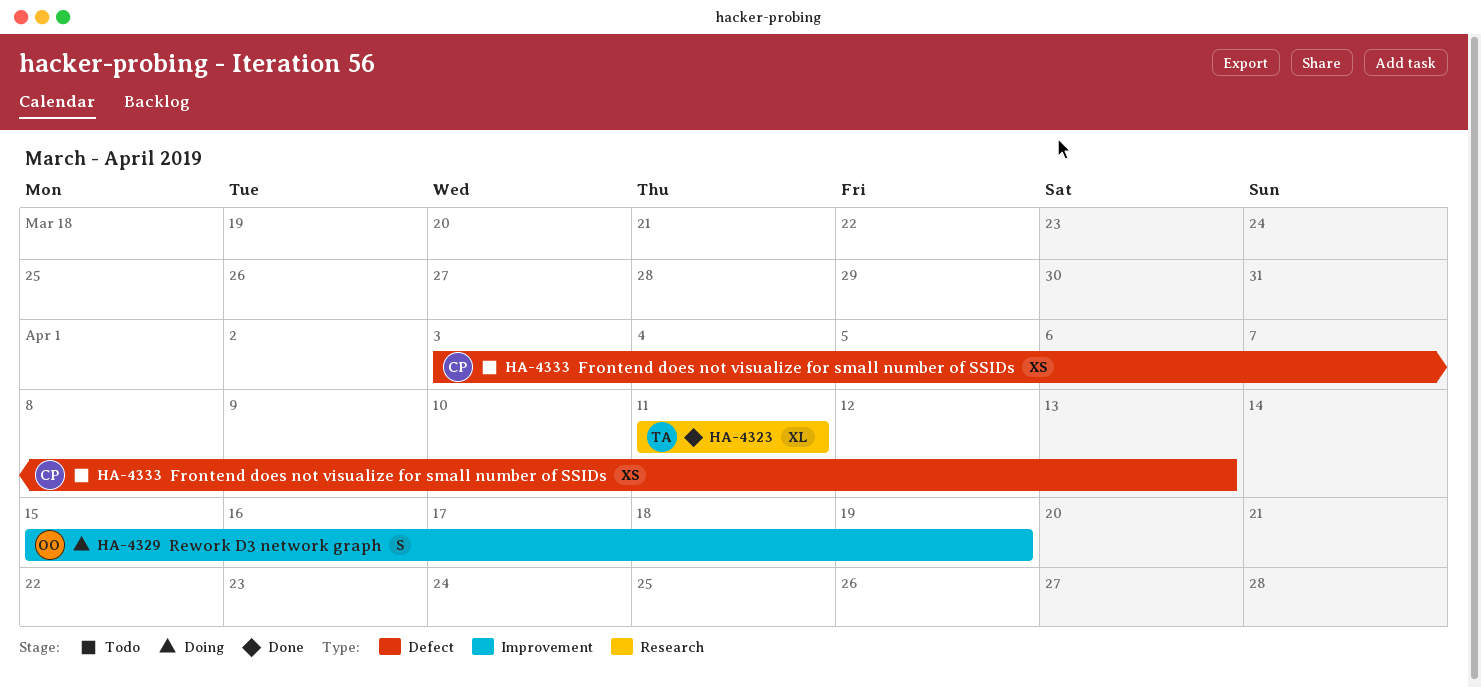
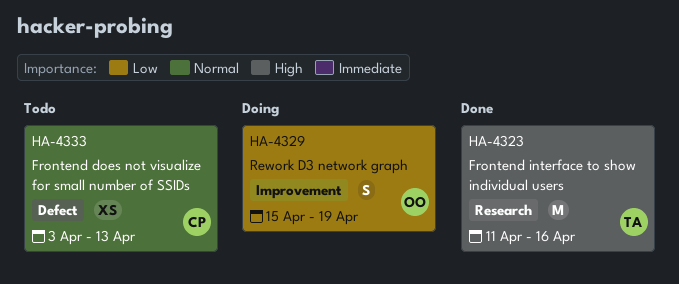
HA-4323, estimate: XL -> M
HA-4323, due: Apr 11 -> Apr 16

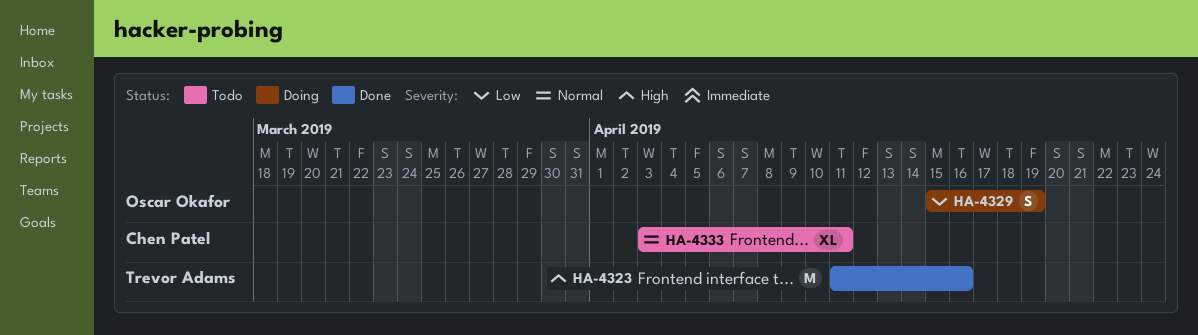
HA-4333, estimate: XS -> XL
HA-4333, due: Apr 13 -> Apr 11

